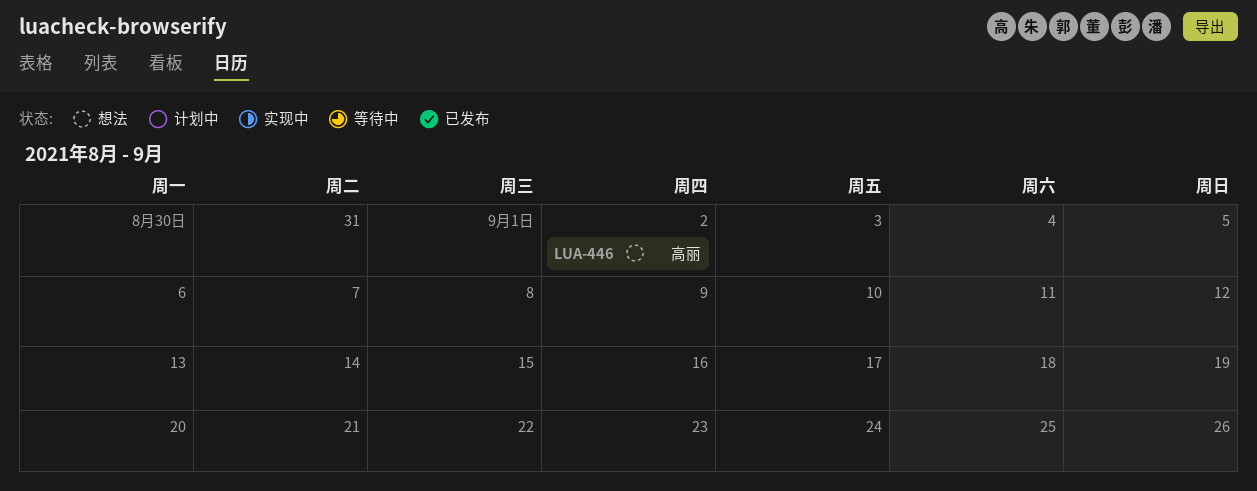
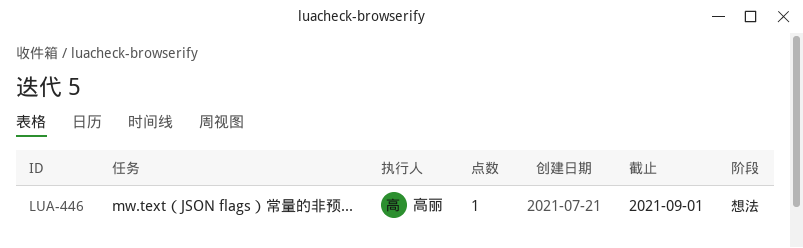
LUA-446, due: Sep 2 -> Sep 1

